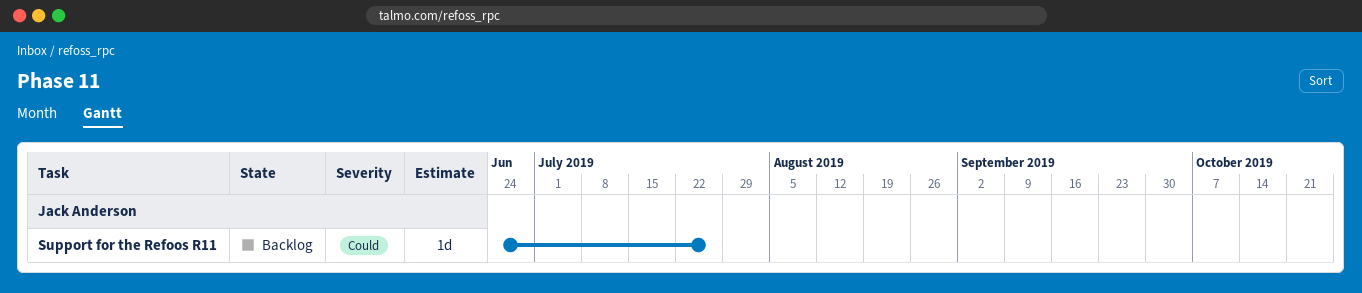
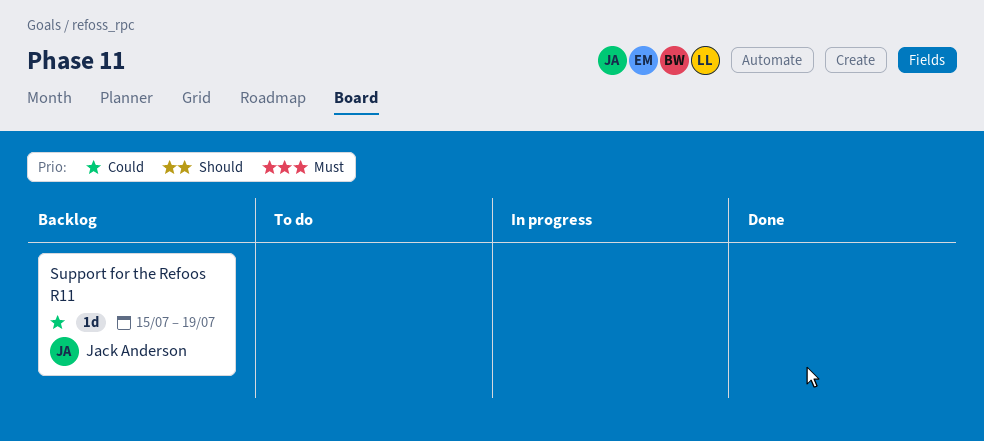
Support for the Refoos R11, start: Jun 24 -> Jul 15
Support for the Refoos R11, due: Jul 26 -> Jul 19

